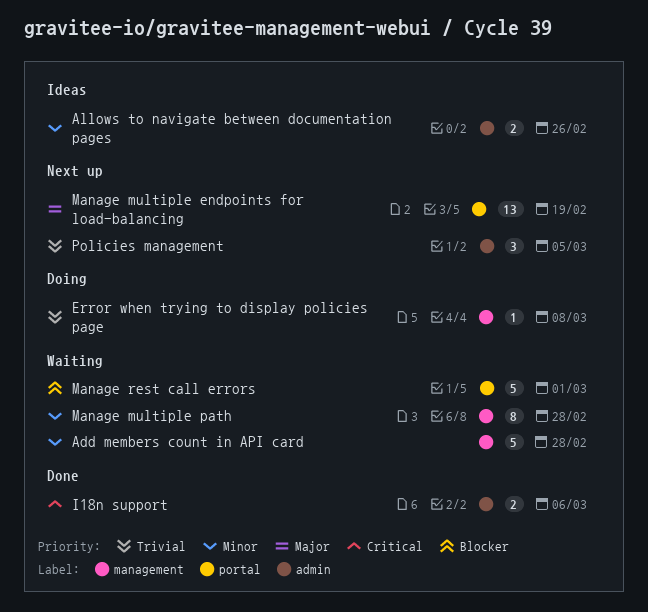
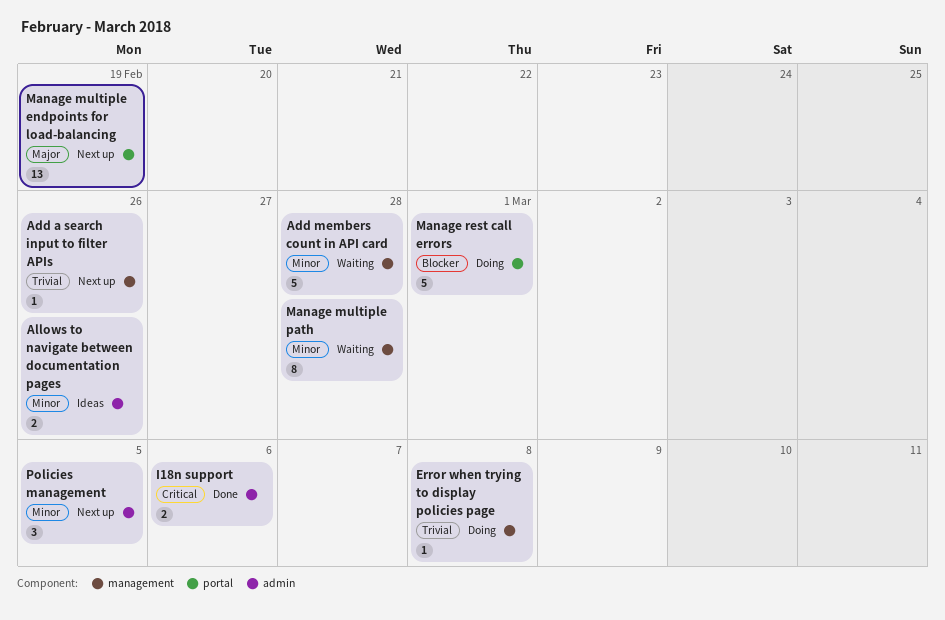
Add a search input to filter APIs: none -> present
Manage rest call errors, status: Waiting -> Doing
Policies management, priority: Trivial -> Minor

